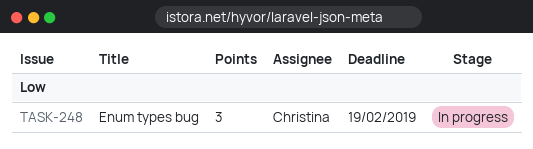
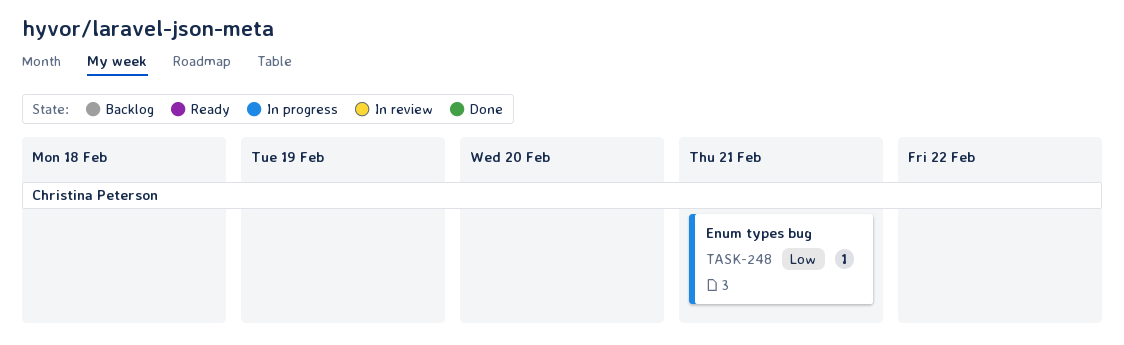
TASK-248, estimate: 3 -> 1
TASK-248, due: Feb 19 -> Feb 21

